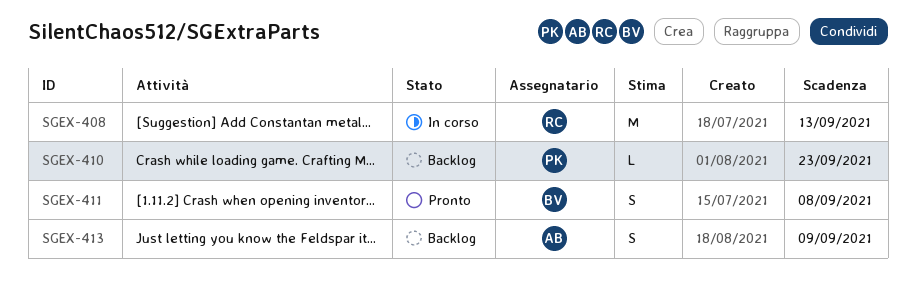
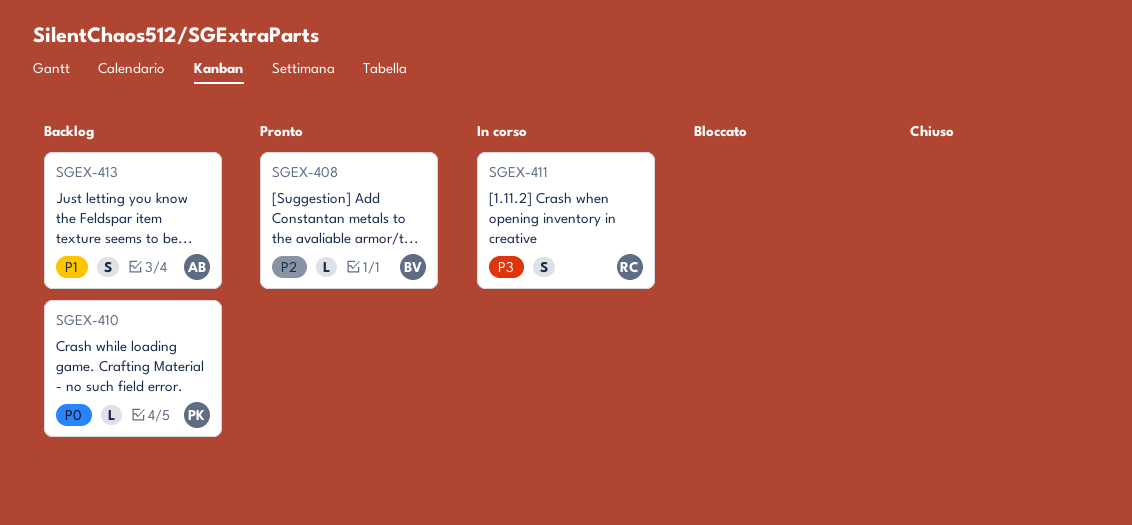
SGEX-408, status: In corso -> Pronto
SGEX-408, owner: RC -> BV
SGEX-408, estimate: M -> L
SGEX-411, status: Pronto -> In corso
SGEX-411, owner: BV -> RC

